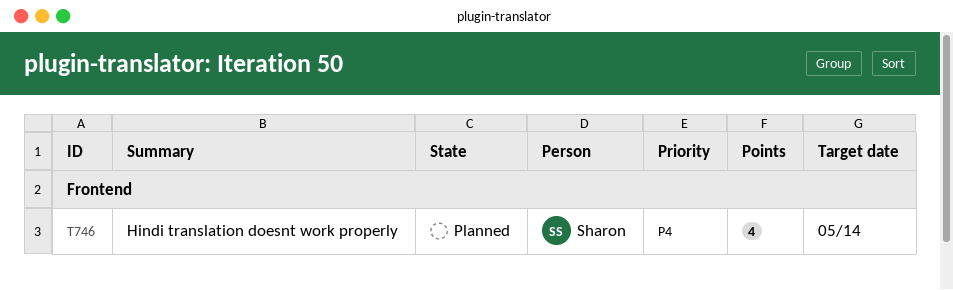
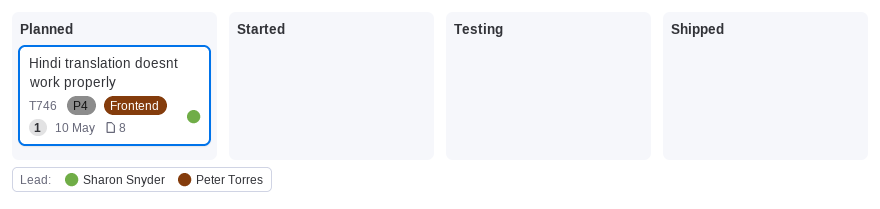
T746, estimate: 4 -> 1
T746, due: May 14 -> May 10

